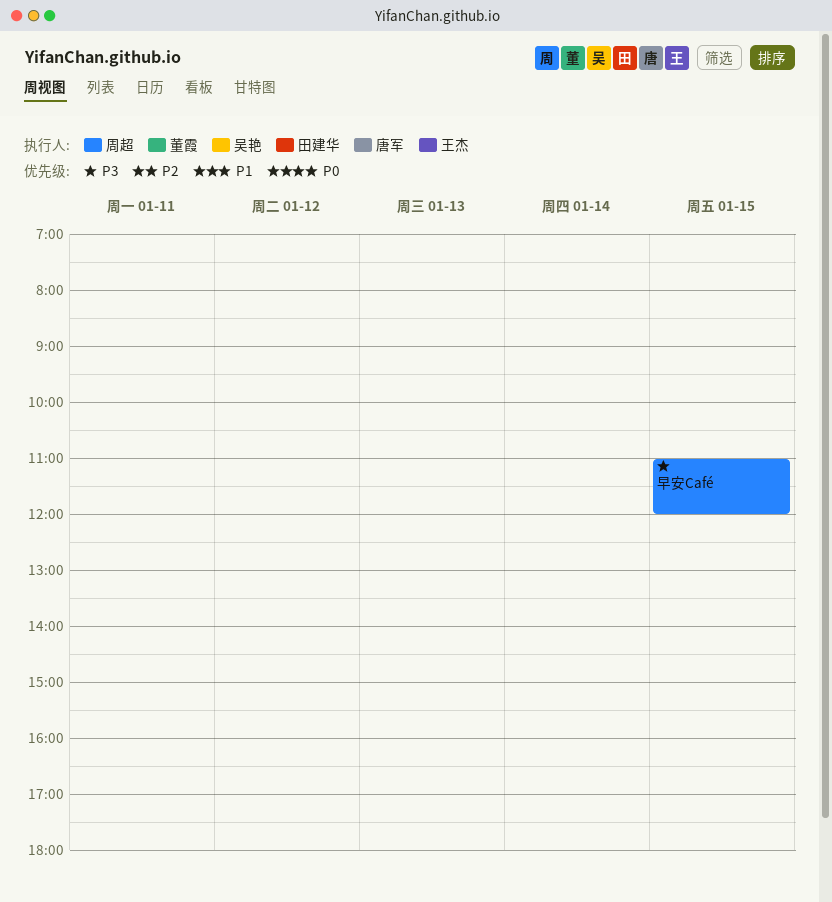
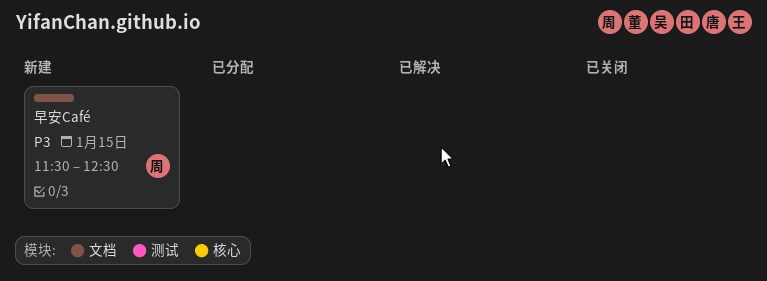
早安Café, begins: 11:00 -> 11:30
早安Café, ends: 12:00 -> 12:30

